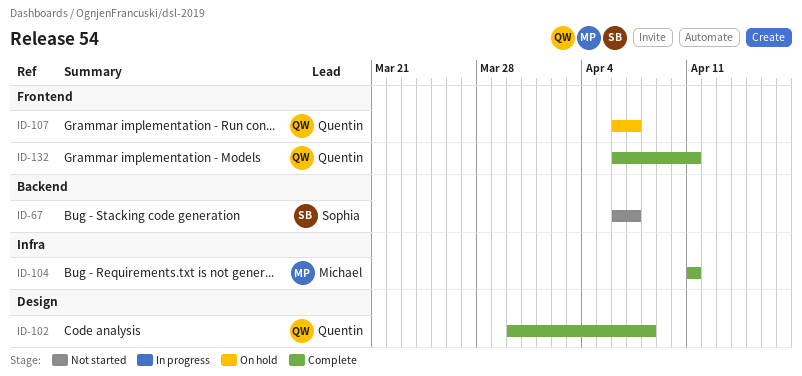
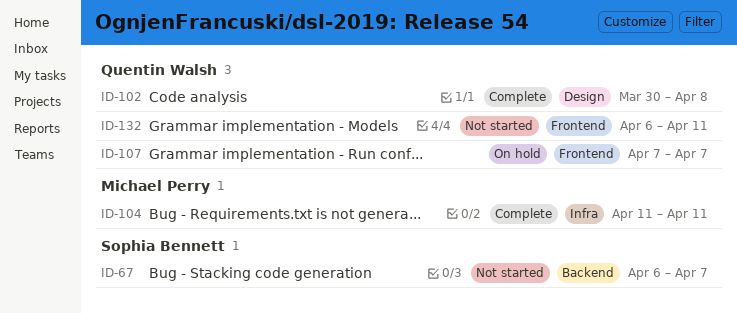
ID-107, start: Apr 6 -> Apr 7
ID-132, status: Complete -> Not started

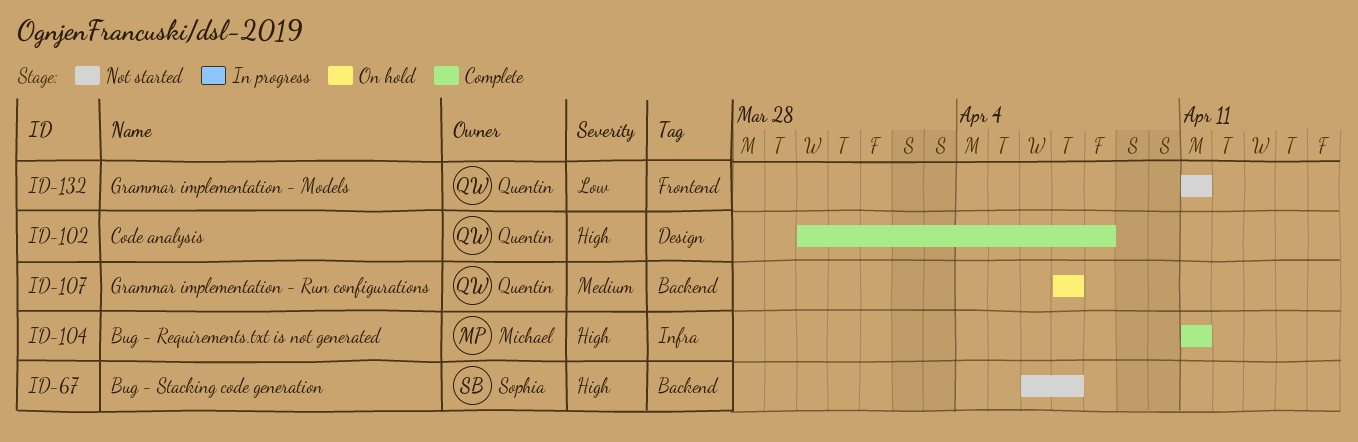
ID-107, label: Frontend -> Backend
ID-132, start: Apr 6 -> Apr 11

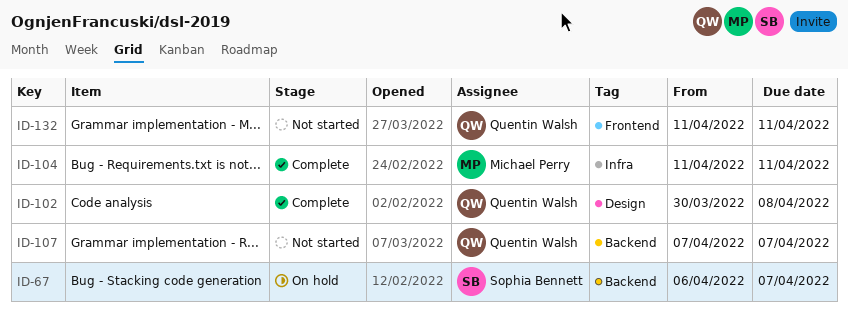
ID-67, status: Not started -> On hold
ID-107, status: On hold -> Not started

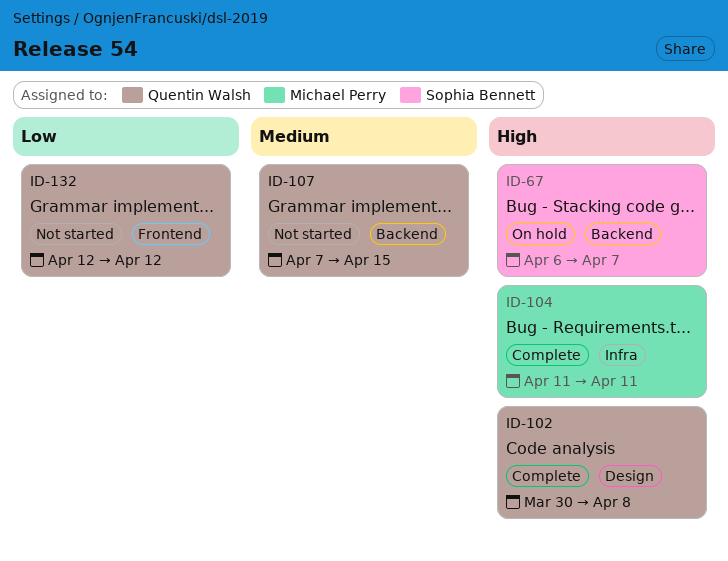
ID-107, due: Apr 7 -> Apr 15
ID-132, start: Apr 11 -> Apr 12
ID-132, due: Apr 11 -> Apr 12

